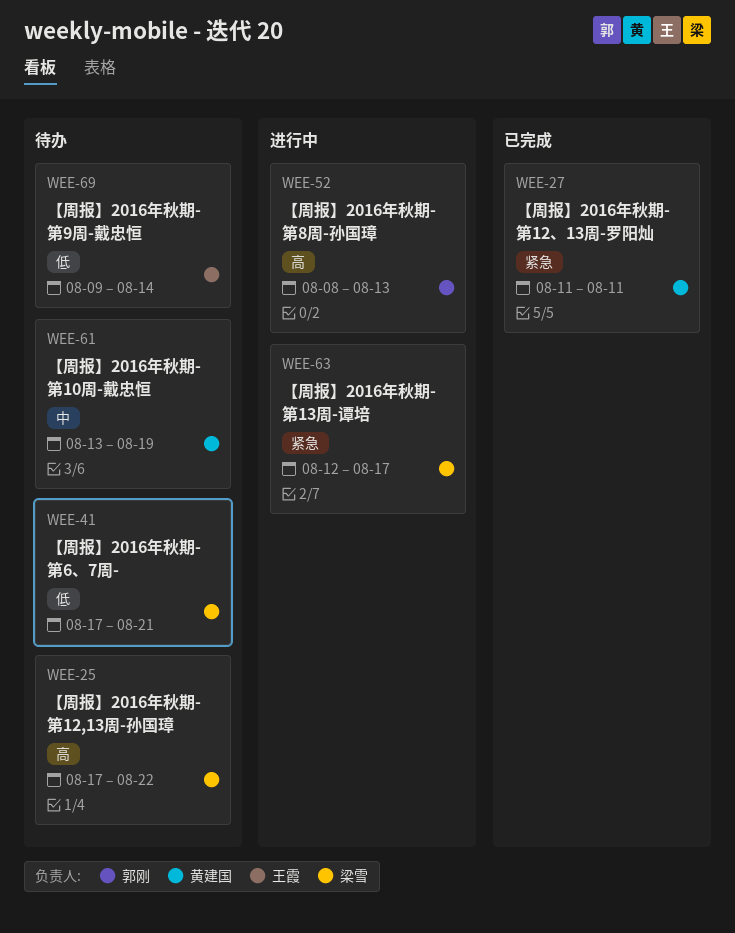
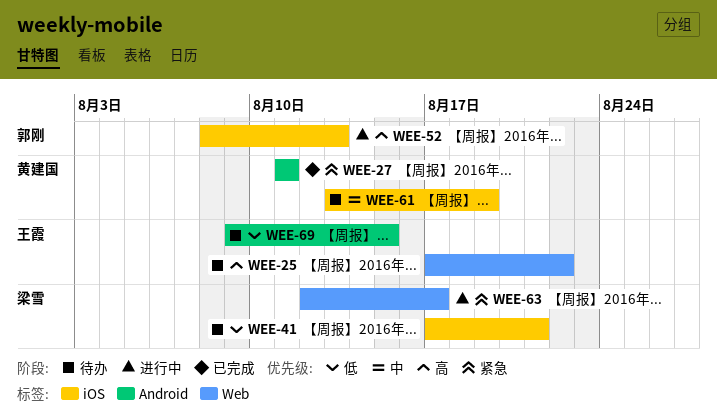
WEE-25, owner: 梁雪 -> 王霞
WEE-69, due: Aug 14 -> Aug 15

